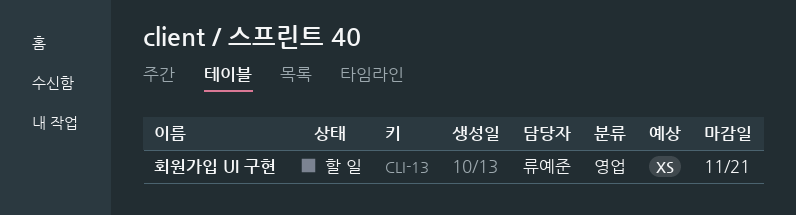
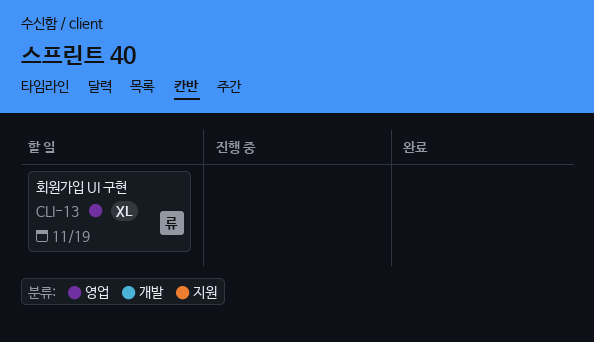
CLI-13, estimate: XS -> XL
CLI-13, due: Nov 21 -> Nov 19

